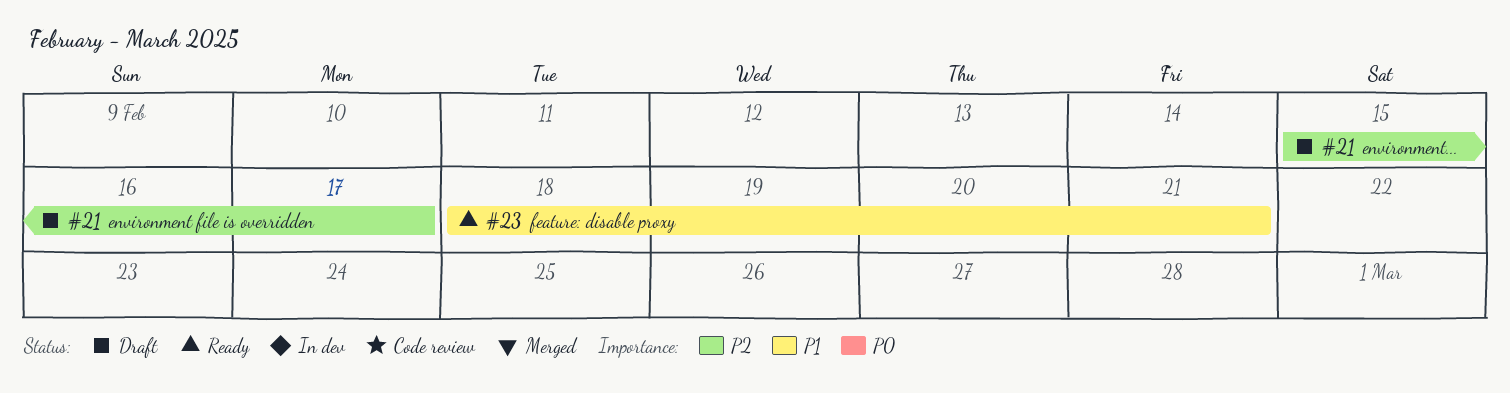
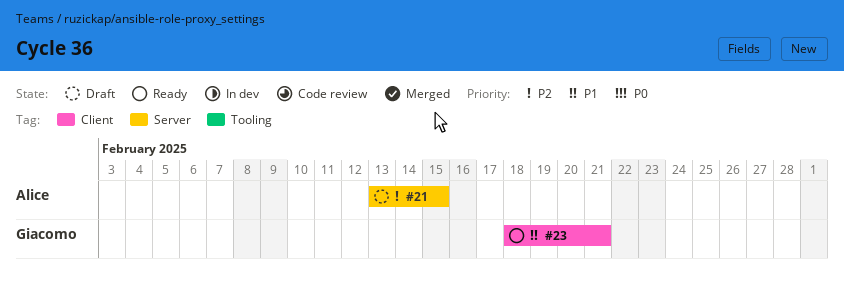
#21, start: Feb 15 -> Feb 13
#21, due: Feb 17 -> Feb 15

